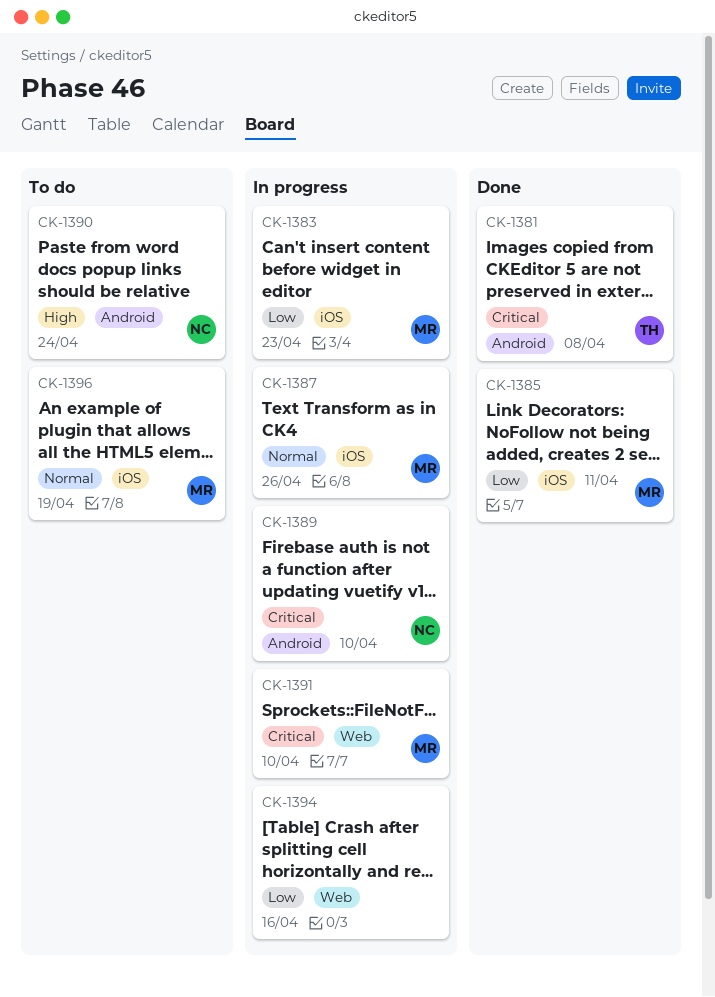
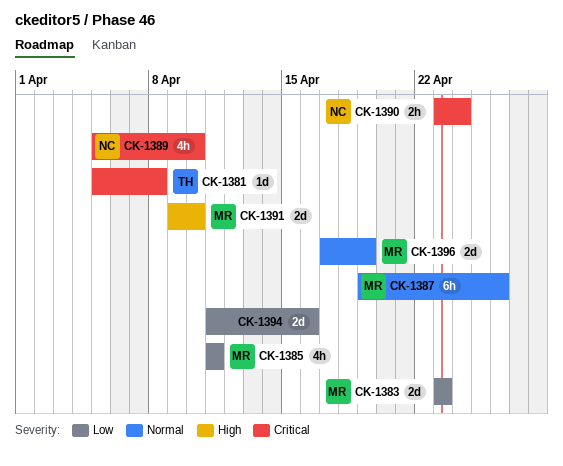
CK-1390, priority: High -> Critical
CK-1391, priority: Critical -> High

